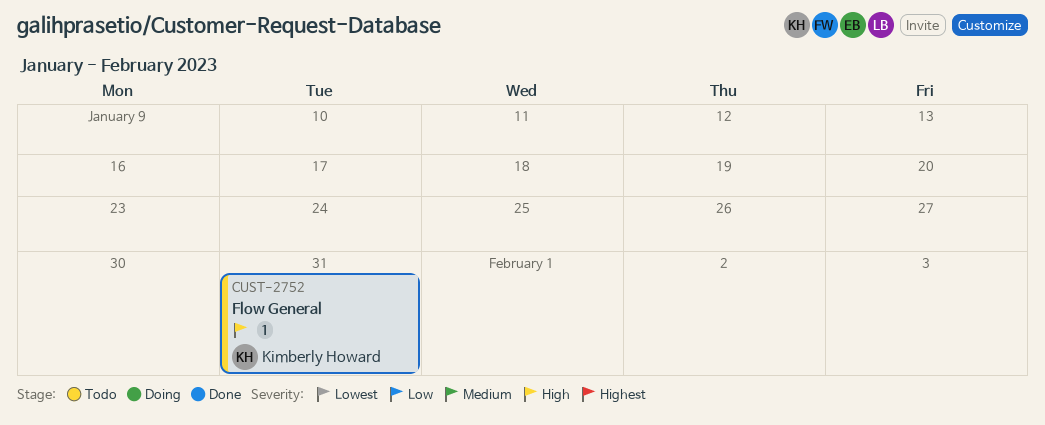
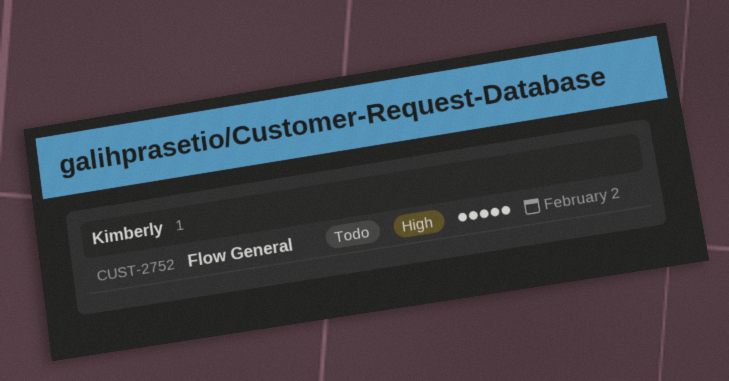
CUST-2752, estimate: 1 -> 5
CUST-2752, due: Jan 31 -> Feb 2

